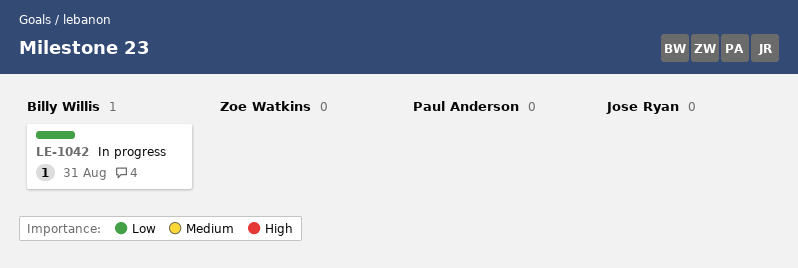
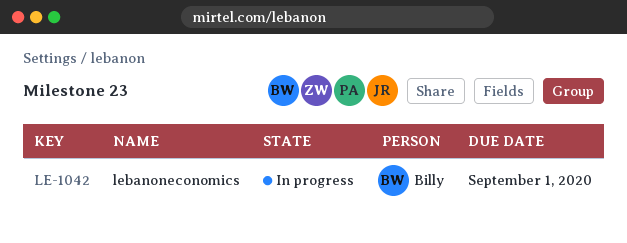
LE-1042, due: Aug 31 -> Sep 1

